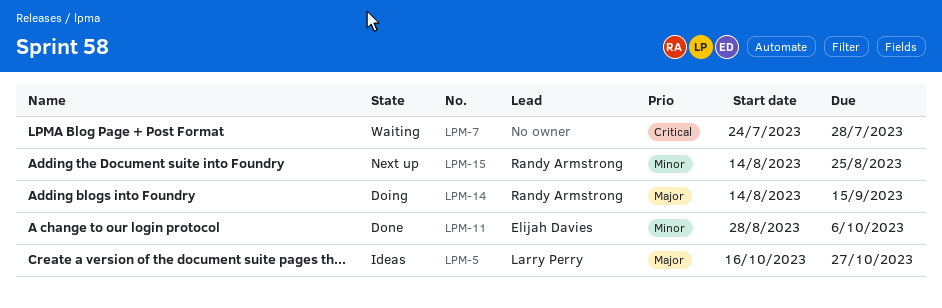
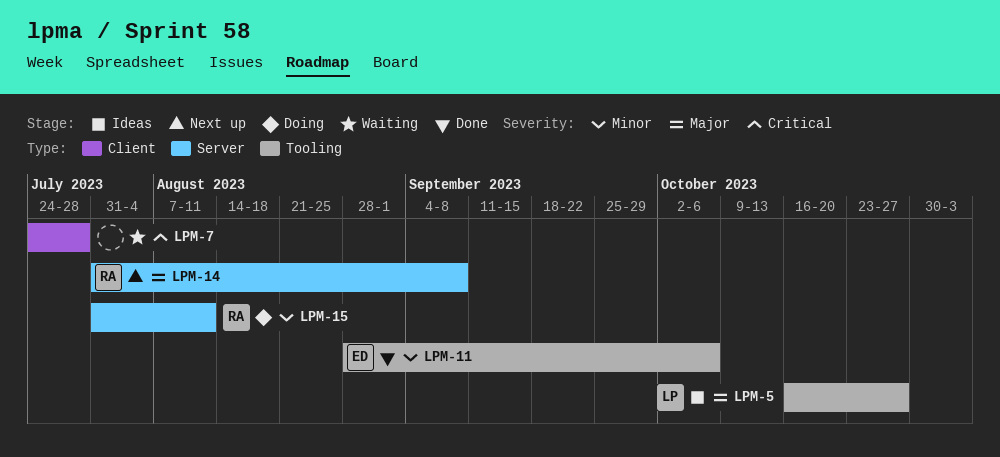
LPM-14, status: Doing -> Next up
LPM-14, start: Aug 14 -> Jul 31
LPM-14, due: Sep 15 -> Sep 8
LPM-15, status: Next up -> Doing
LPM-15, start: Aug 14 -> Jul 31
LPM-15, due: Aug 25 -> Aug 11

